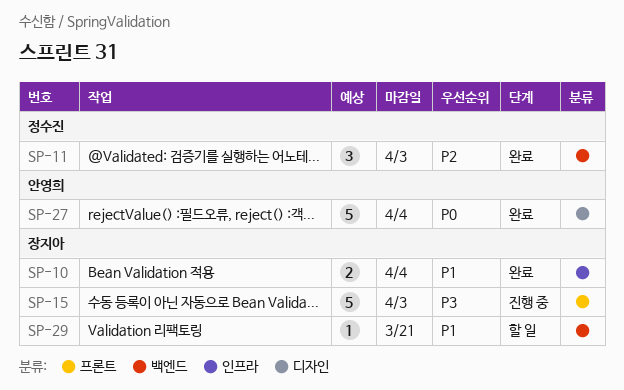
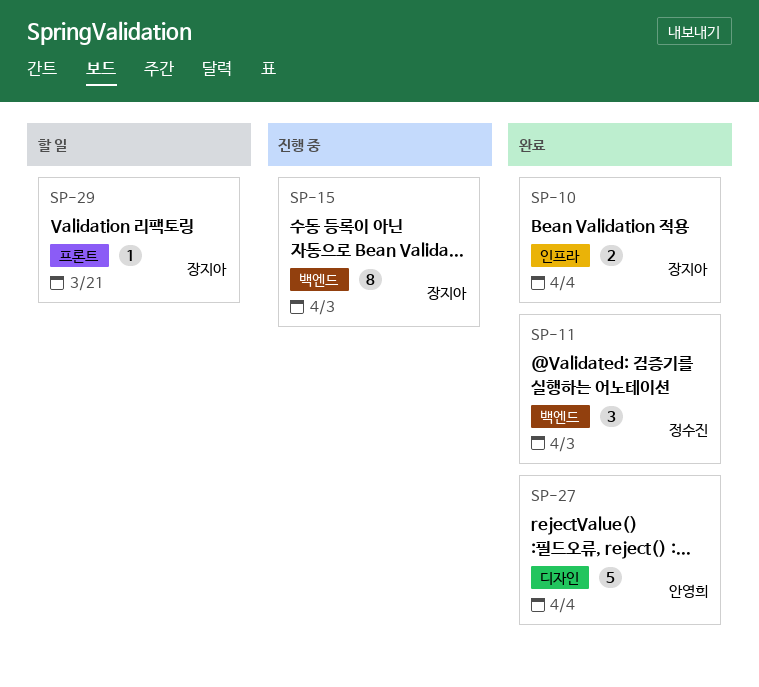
SP-15, label: 프론트 -> 백엔드
SP-15, estimate: 5 -> 8
SP-29, label: 백엔드 -> 프론트

